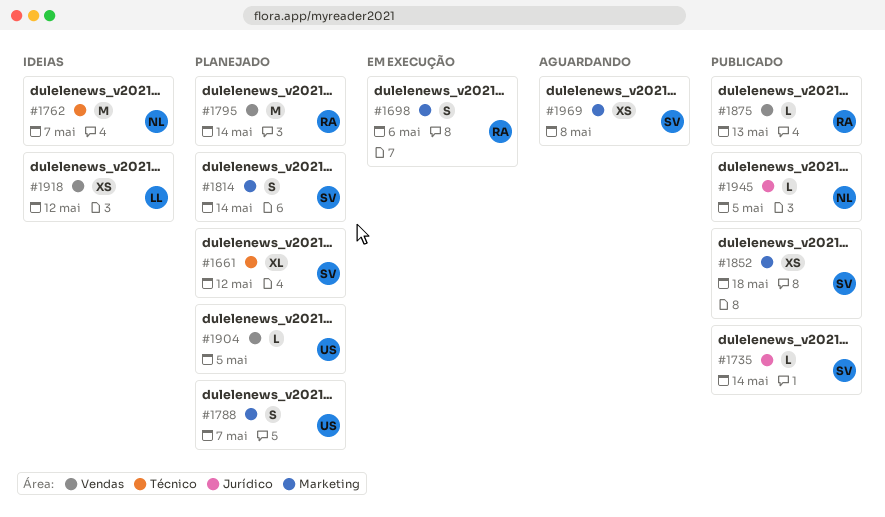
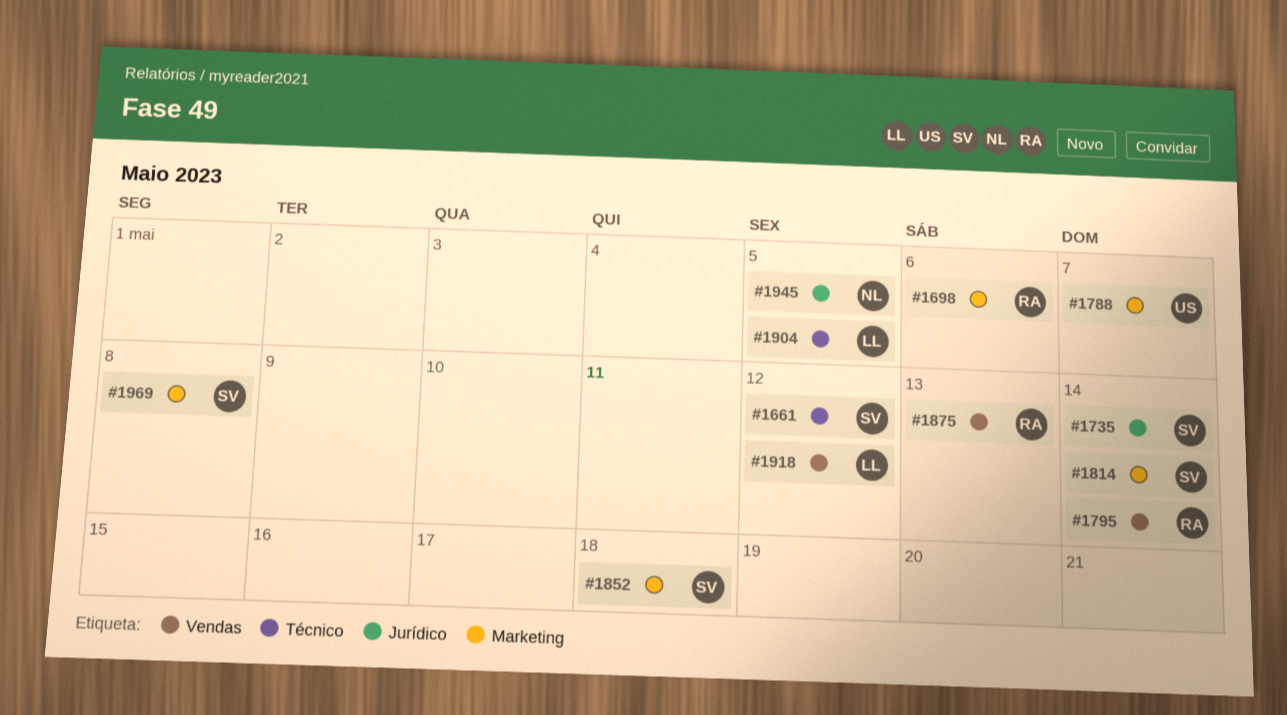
#1762: present -> none
#1904, owner: US -> LL
#1904, label: Vendas -> Técnico

